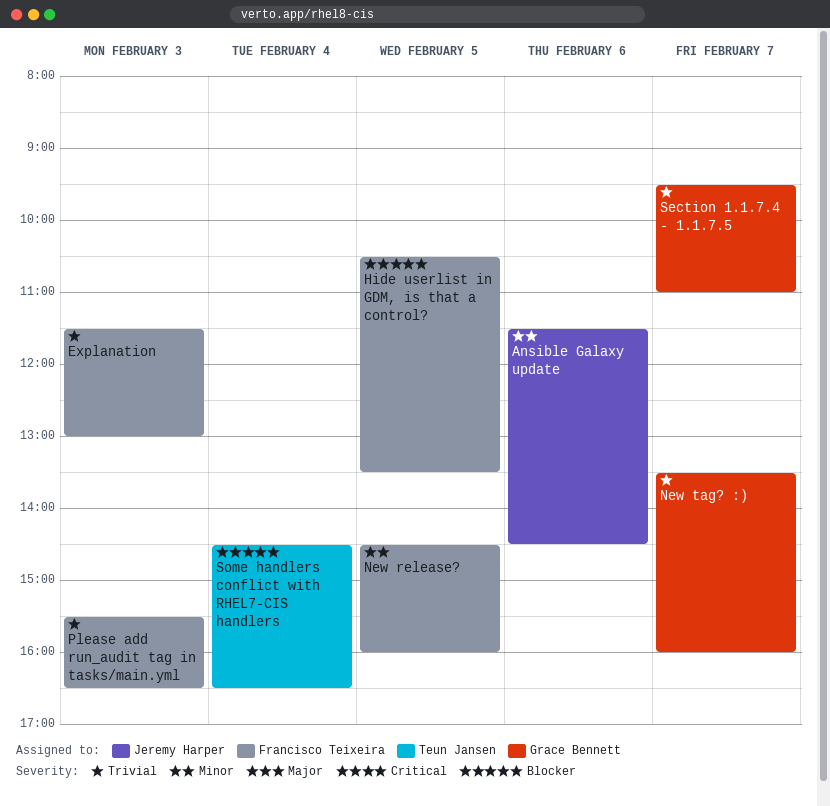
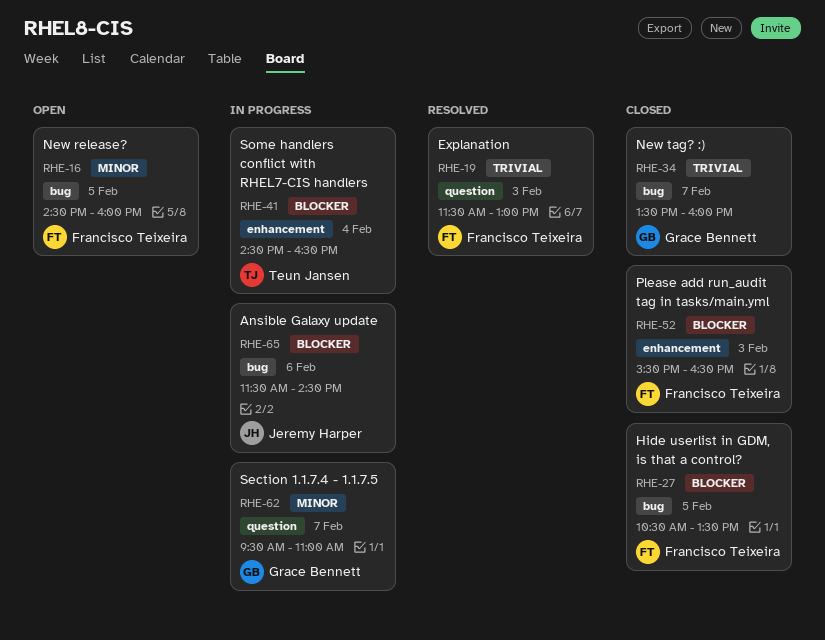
Ansible Galaxy update, priority: Minor -> Blocker
Please add run_audit tag in tasks/main.yml, priority: Trivial -> Blocker
Section 1.1.7.4 - 1.1.7.5, priority: Trivial -> Minor

